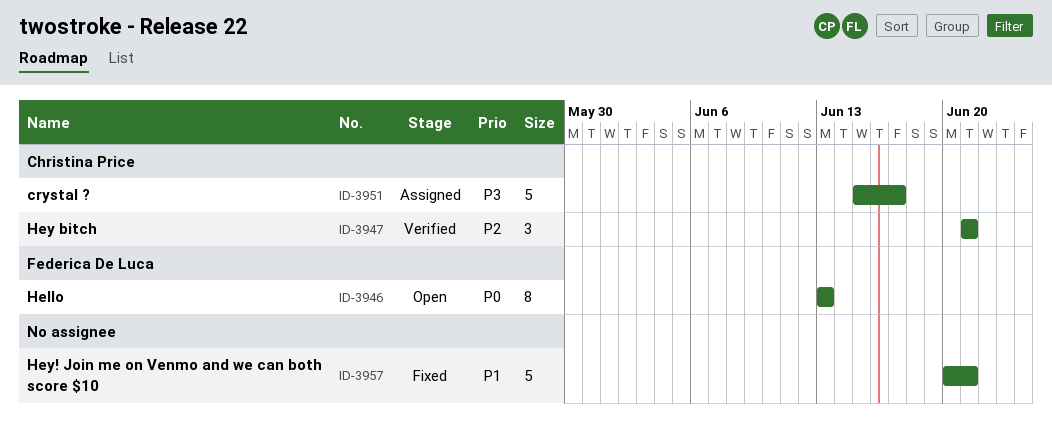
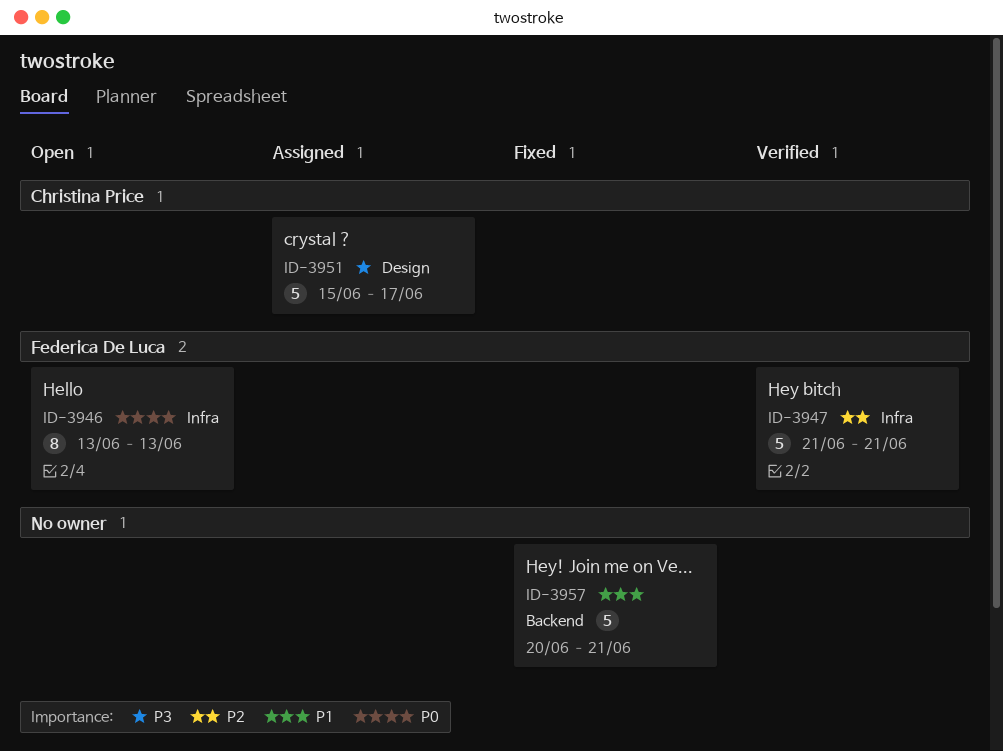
ID-3947, owner: Christina Price -> Federica De Luca
ID-3947, estimate: 3 -> 5

